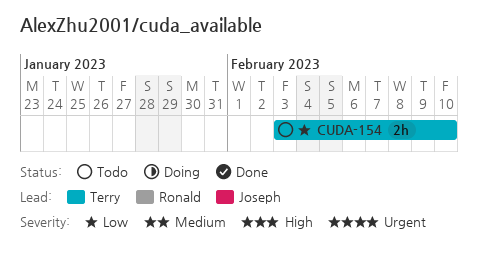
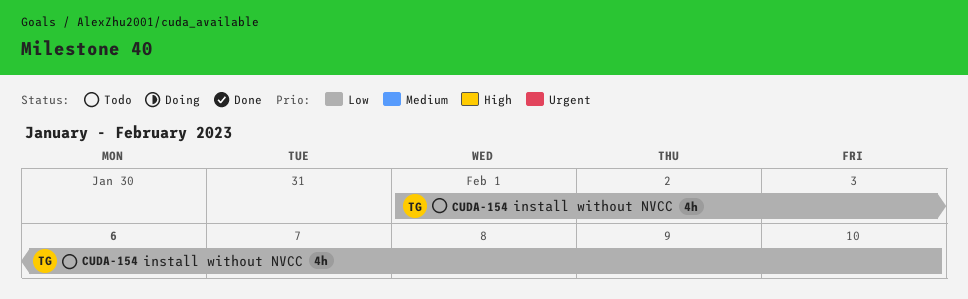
CUDA-154, estimate: 2h -> 4h
CUDA-154, start: Feb 3 -> Feb 1

